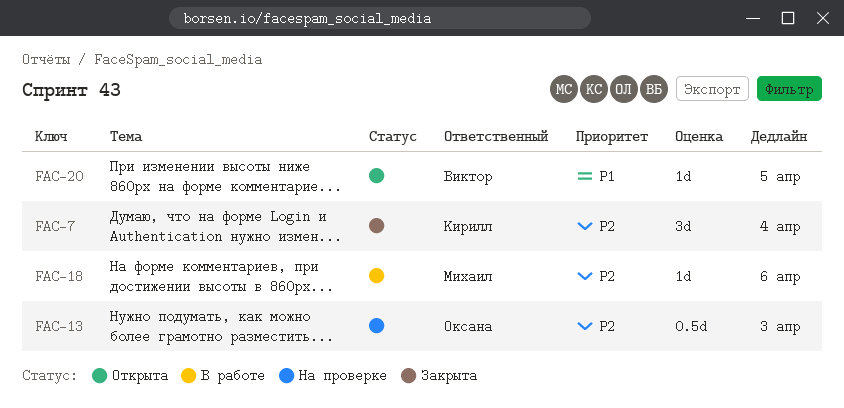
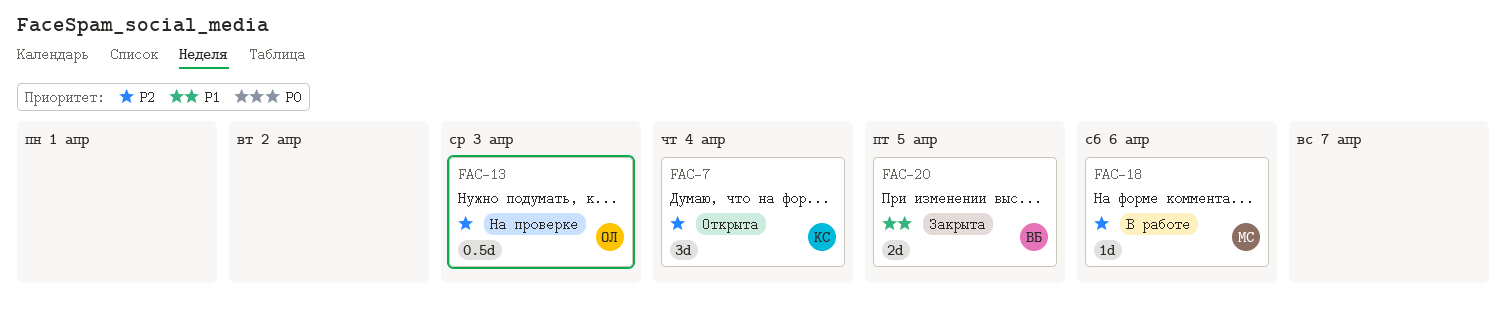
FAC-7, status: Закрыта -> Открыта
FAC-20, status: Открыта -> Закрыта
FAC-20, estimate: 1d -> 2d

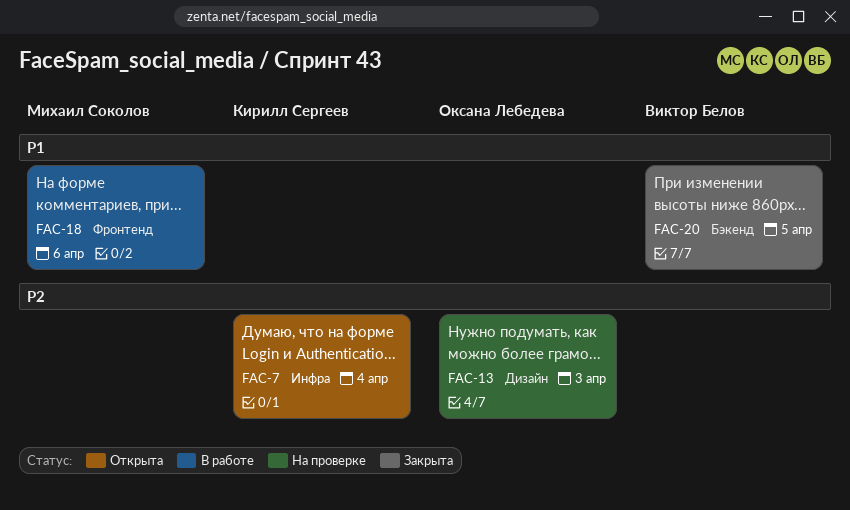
FAC-18, priority: P2 -> P1

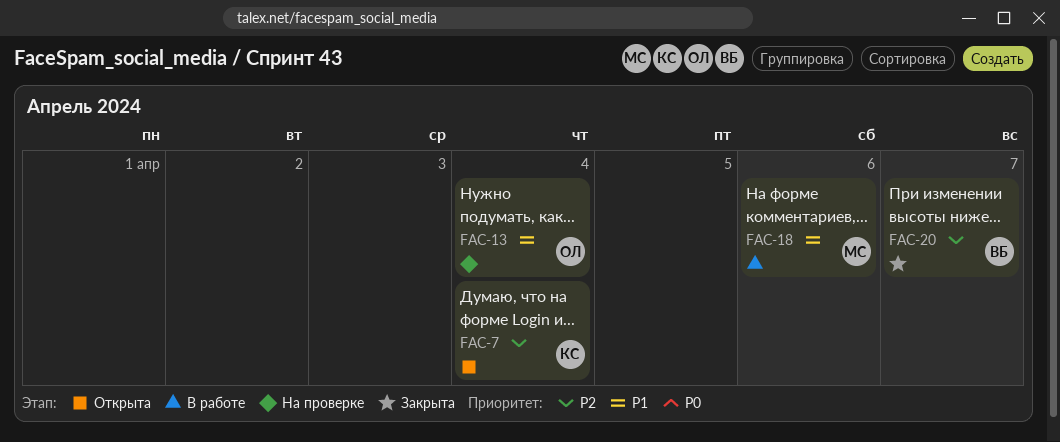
FAC-13, priority: P2 -> P1
FAC-13, due: Apr 3 -> Apr 4
FAC-20, priority: P1 -> P2
FAC-20, due: Apr 5 -> Apr 7

